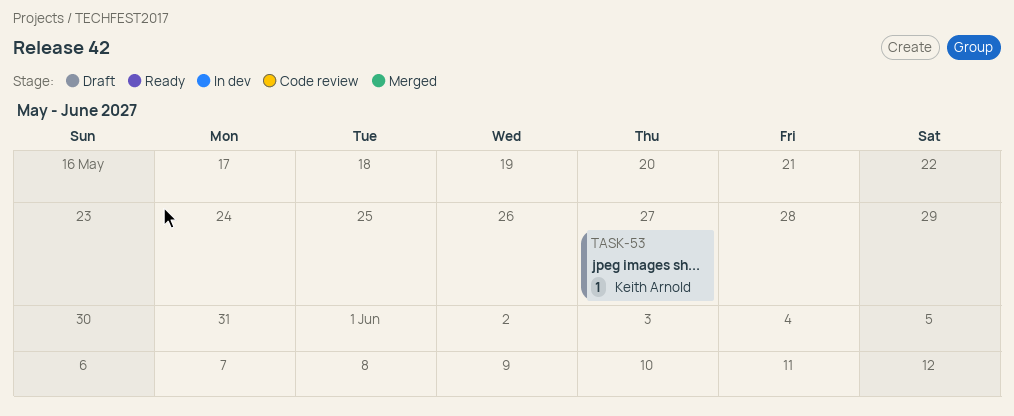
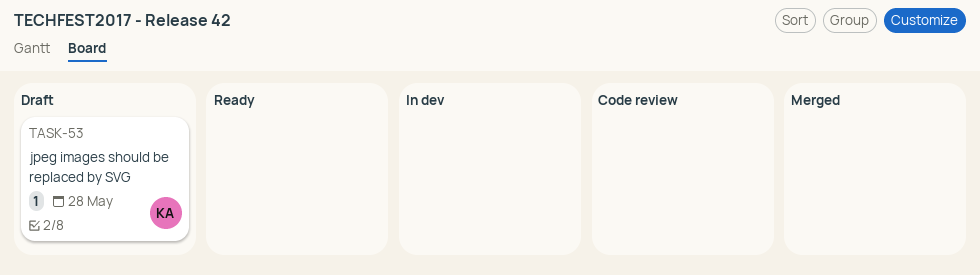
TASK-53, due: May 27 -> May 28

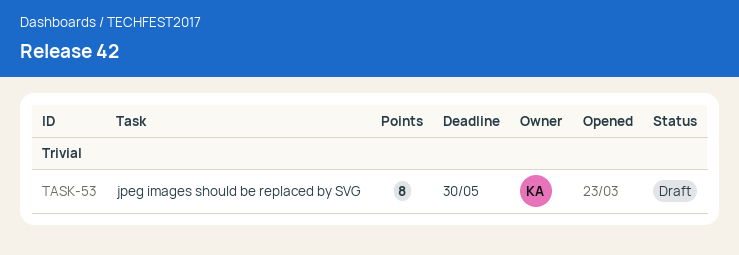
TASK-53, estimate: 1 -> 8
TASK-53, due: May 28 -> May 30

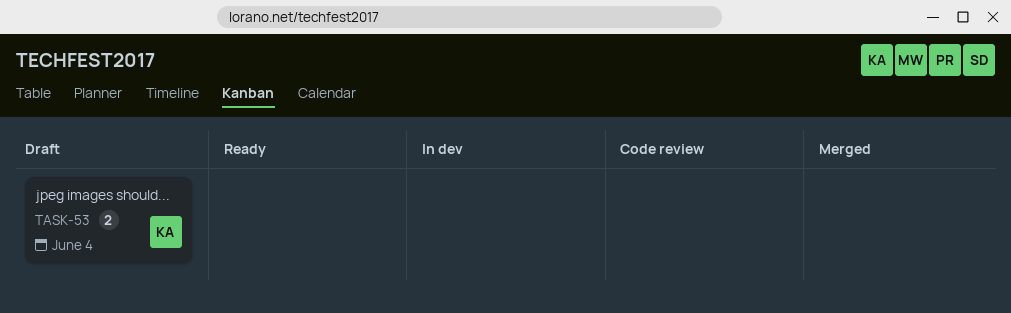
TASK-53, estimate: 8 -> 2
TASK-53, due: May 30 -> Jun 4

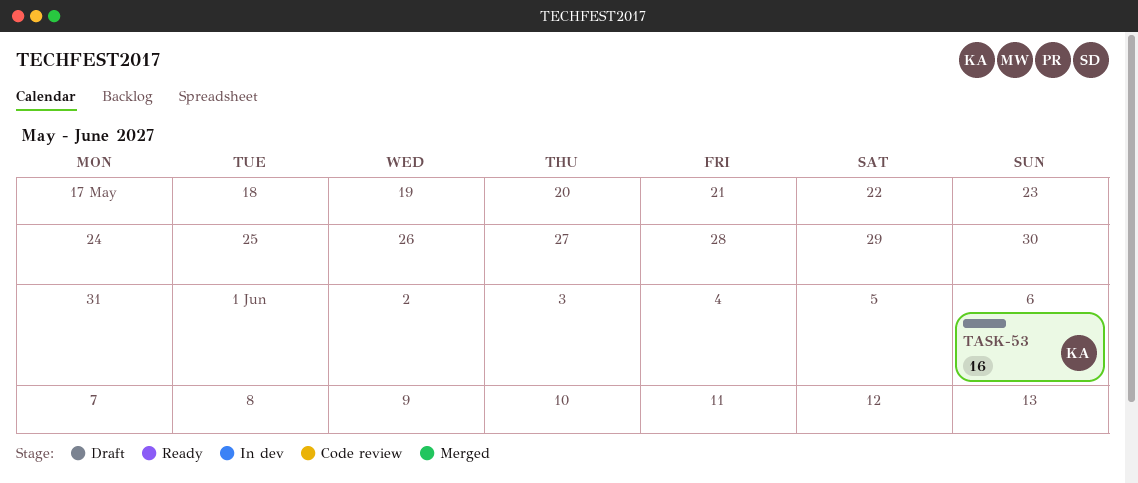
TASK-53, estimate: 2 -> 16
TASK-53, due: Jun 4 -> Jun 6

